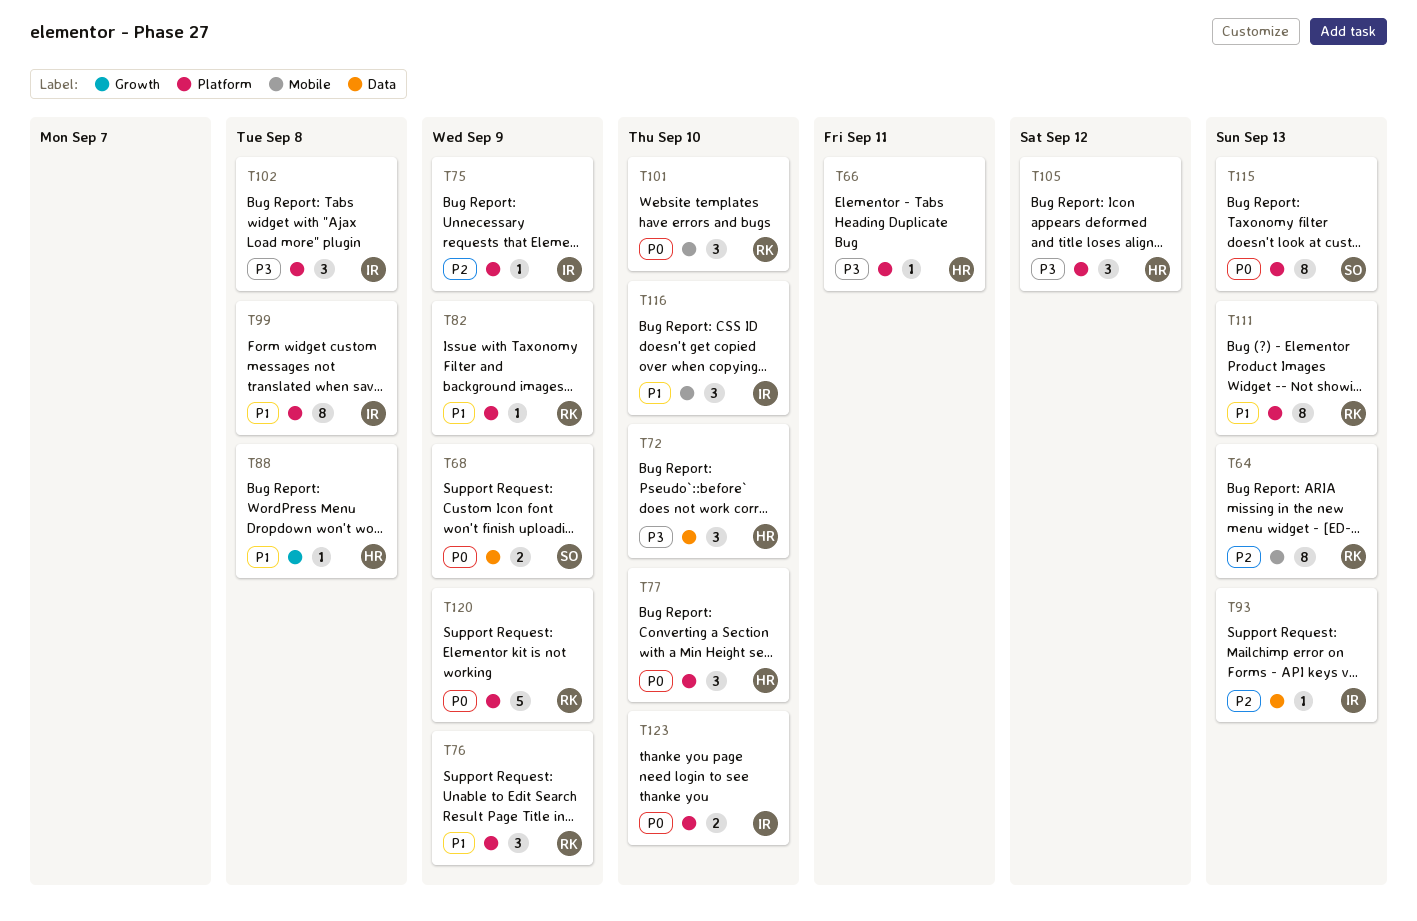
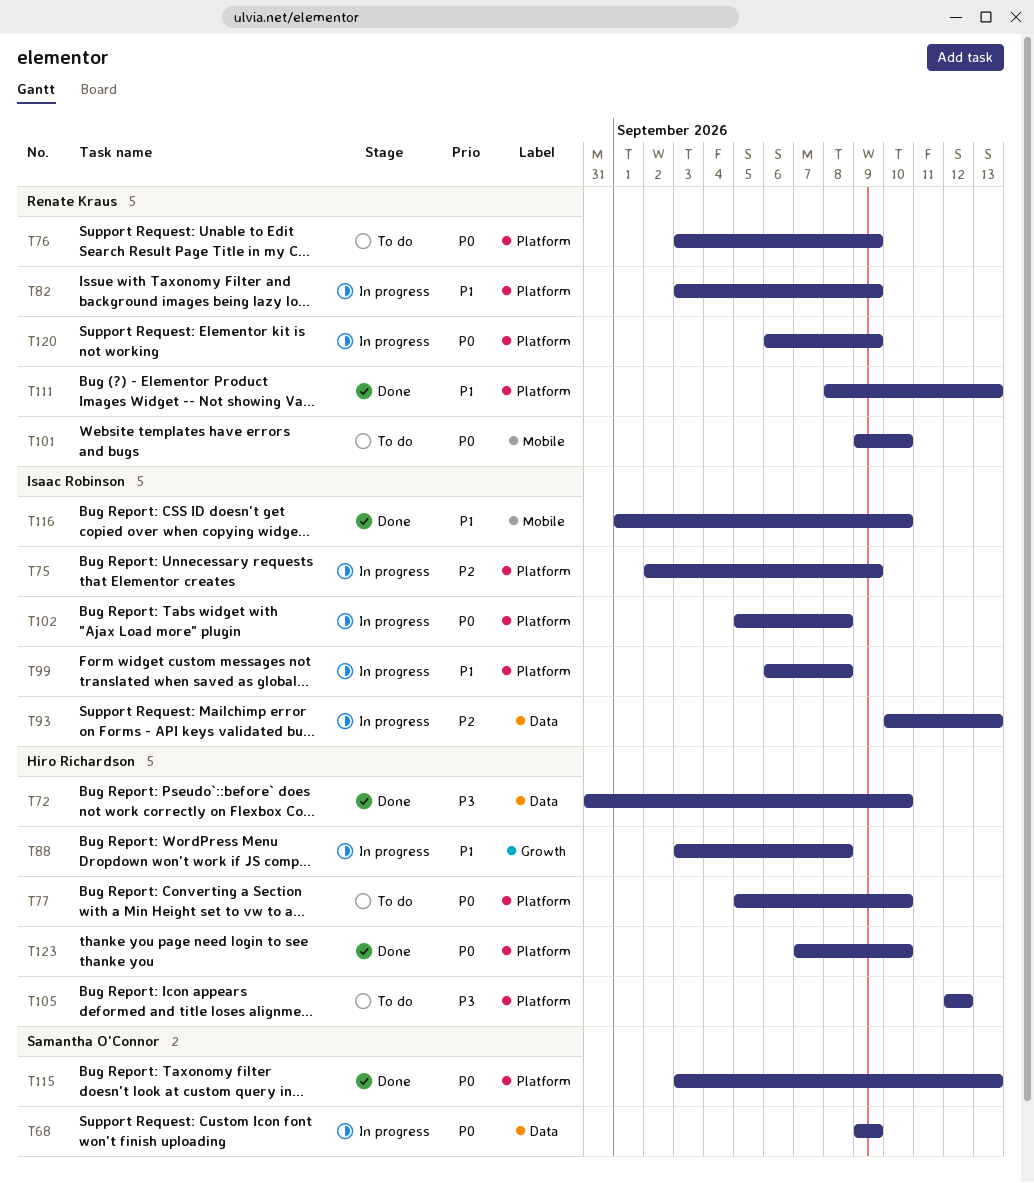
T64: present -> none
T66: present -> none
T76, priority: P1 -> P0
T102, priority: P3 -> P0
T123, owner: Isaac Robinson -> Hiro Richardson

